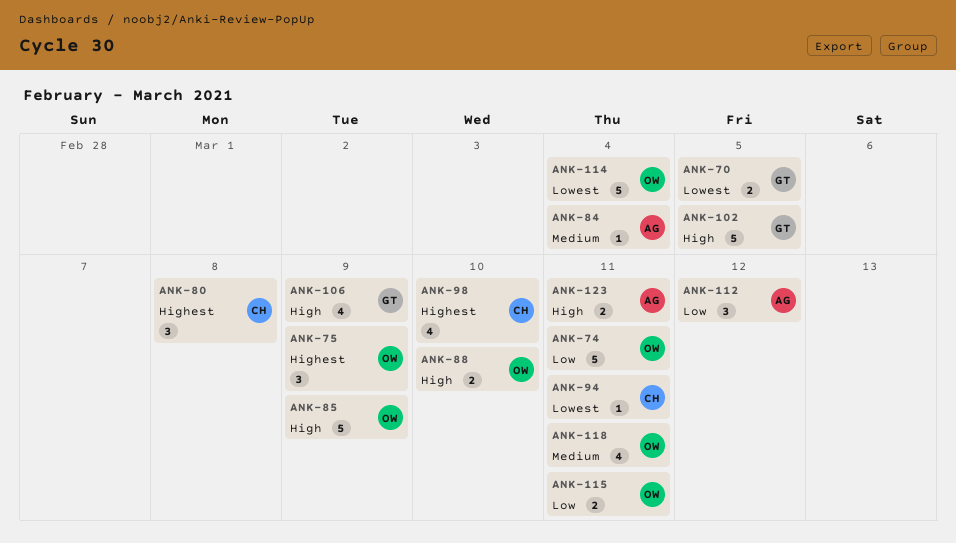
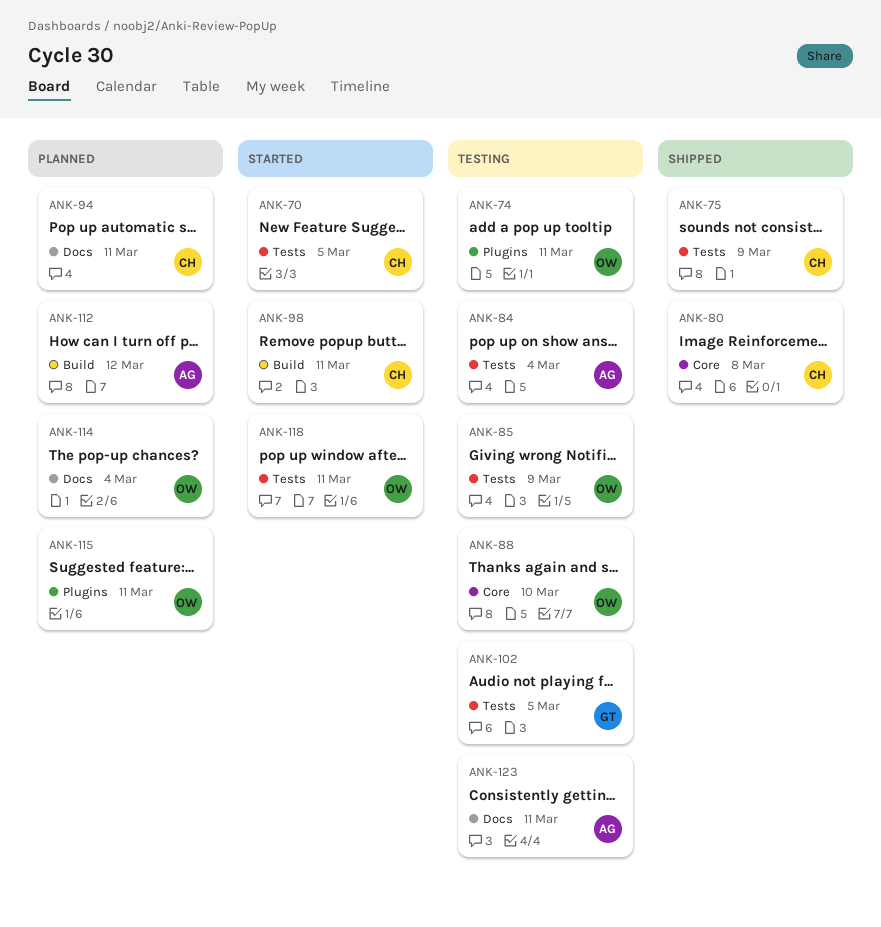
ANK-70, owner: GT -> CH
ANK-75, owner: OW -> CH
ANK-98, due: Mar 10 -> Mar 11
ANK-106: present -> none

